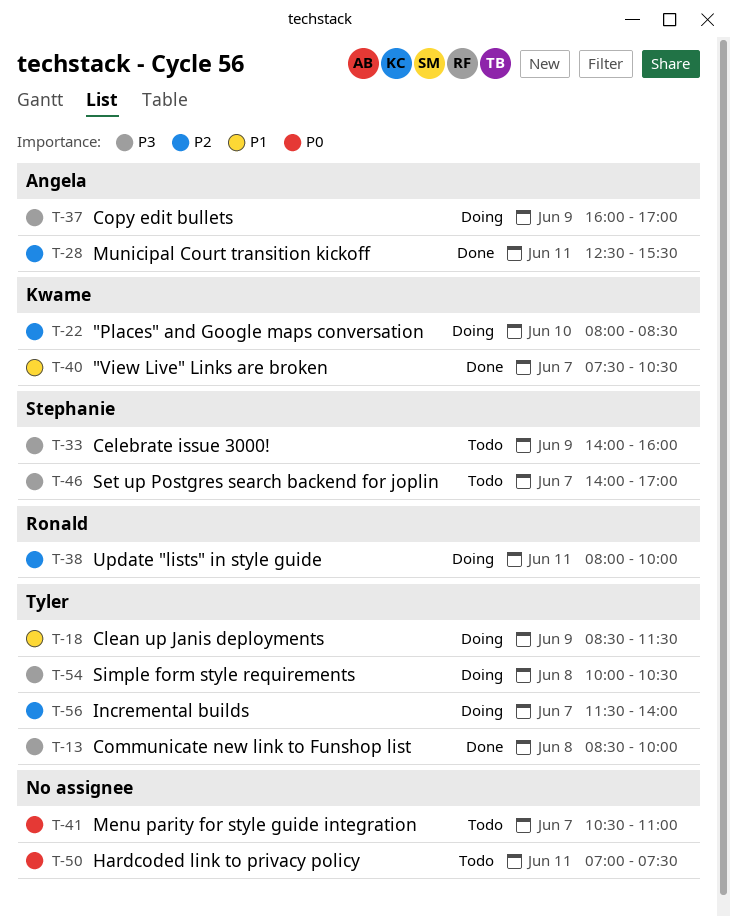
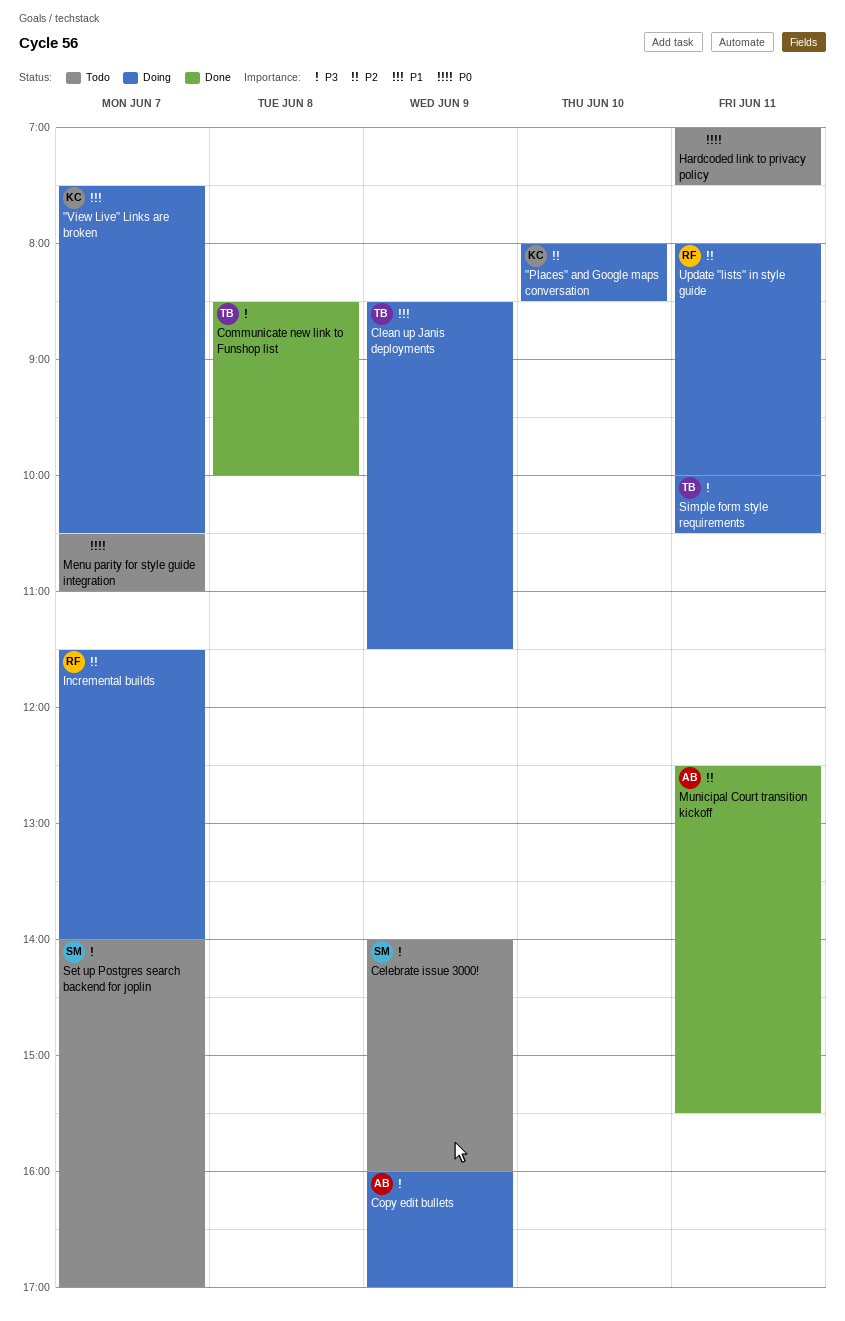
"View Live" Links are broken, status: Done -> Doing
Incremental builds, owner: Tyler -> Ronald
Simple form style requirements, day: Jun 8 -> Jun 11

